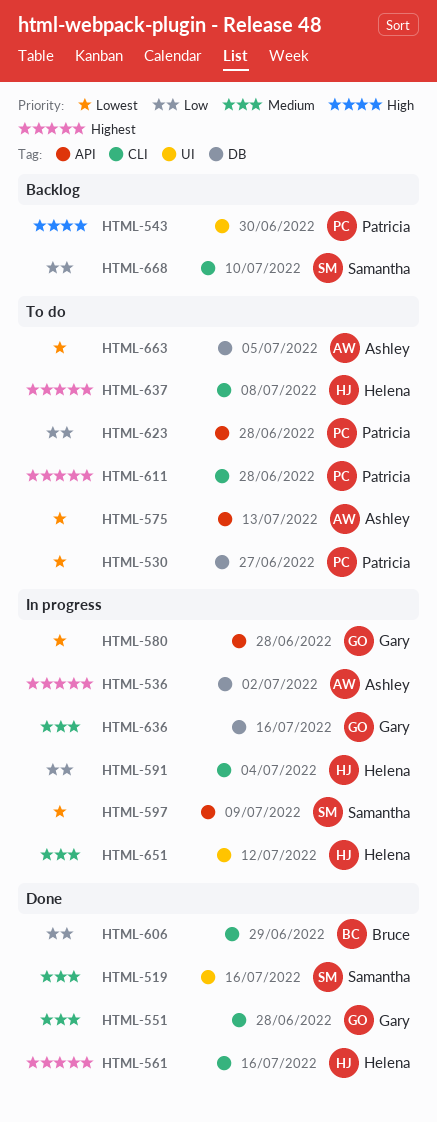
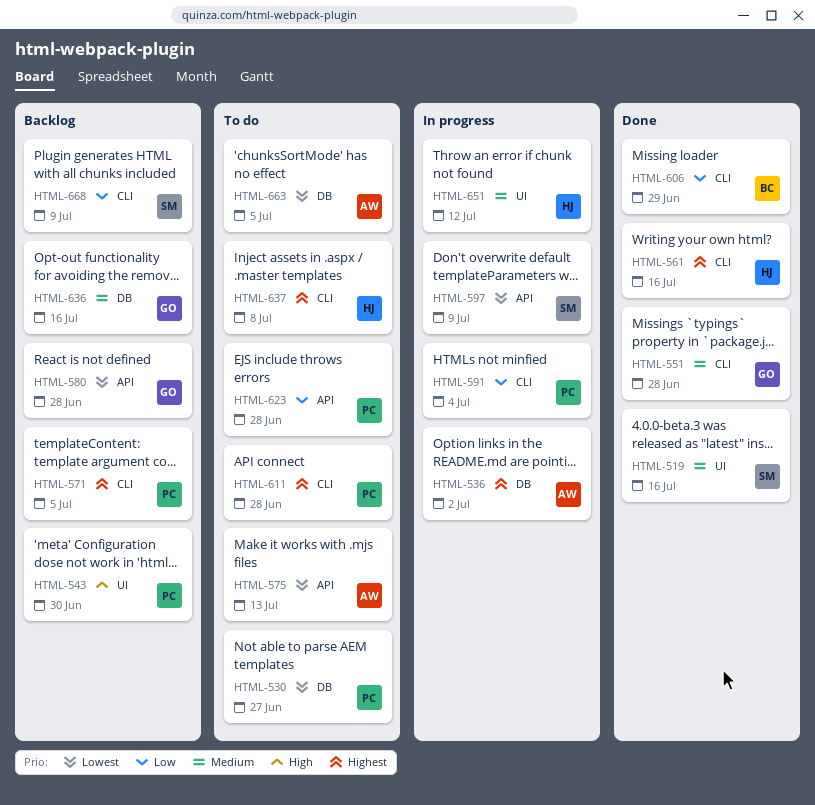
HTML-571: none -> present
HTML-580, status: In progress -> Backlog
HTML-591, owner: Helena -> Patricia
HTML-636, status: In progress -> Backlog
HTML-668, due: Jul 10 -> Jul 9

